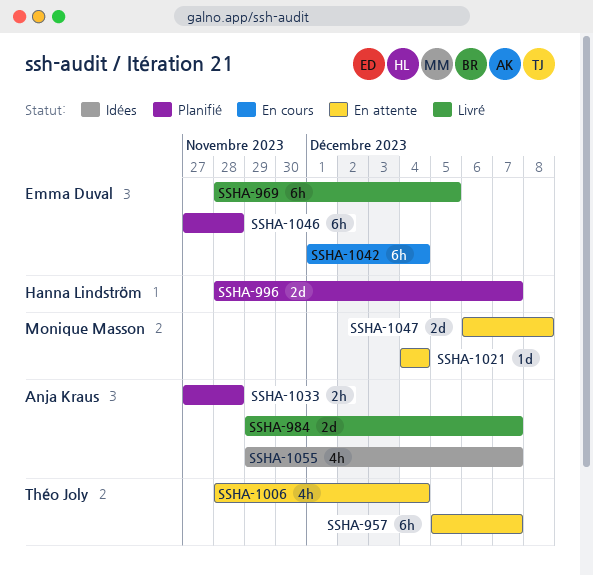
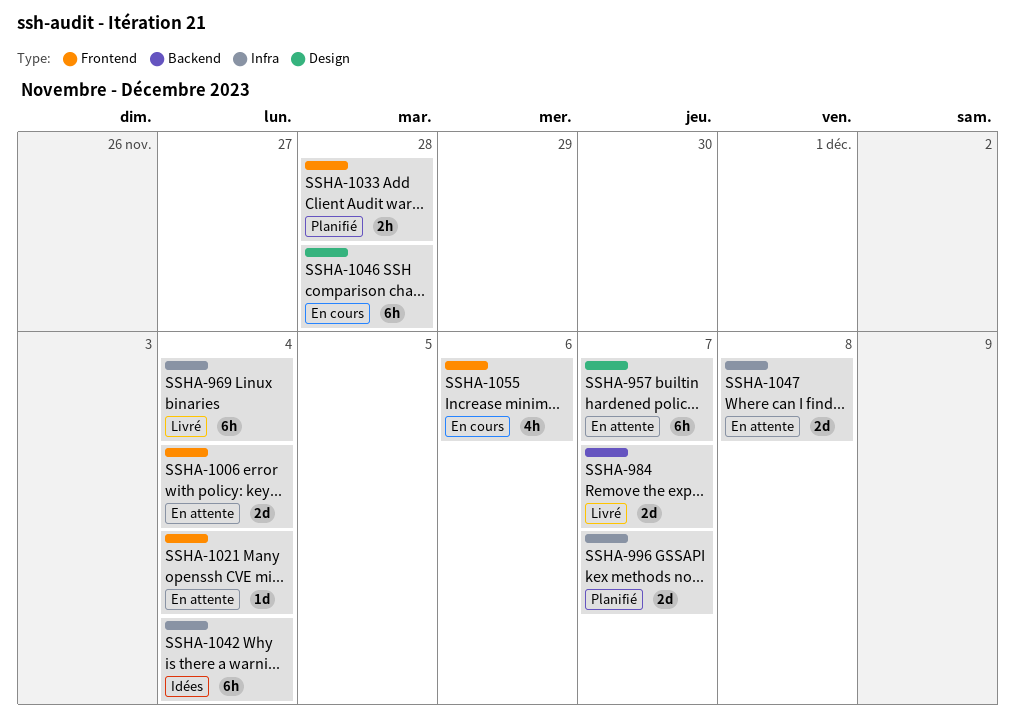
SSHA-969, due: Dec 5 -> Dec 4
SSHA-1006, estimate: 4h -> 2d
SSHA-1042, status: En cours -> Idées
SSHA-1046, status: Planifié -> En cours
SSHA-1055, status: Idées -> En cours
SSHA-1055, due: Dec 7 -> Dec 6

